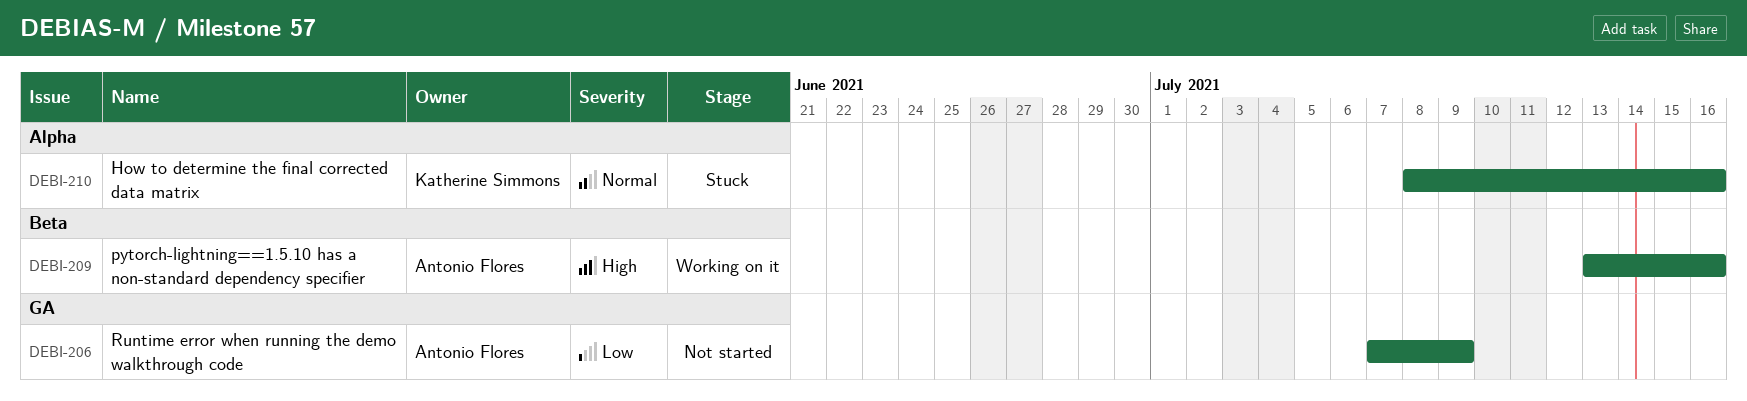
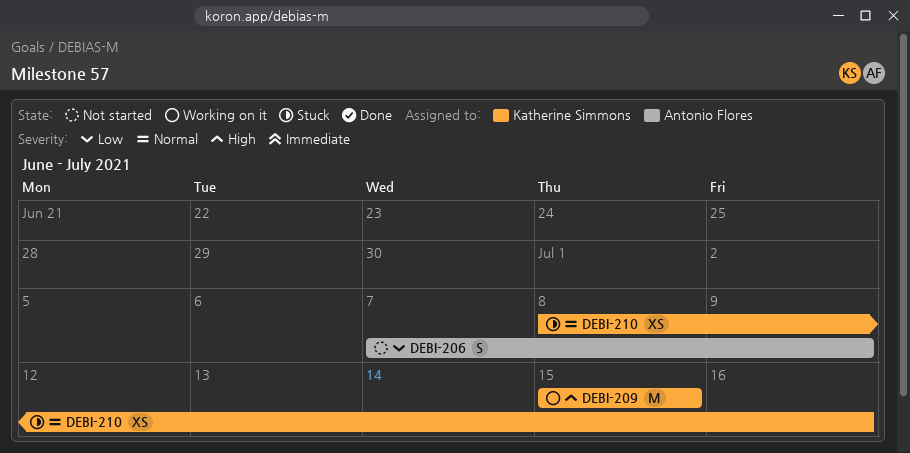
DEBI-209, owner: Antonio Flores -> Katherine Simmons
DEBI-209, start: Jul 13 -> Jul 15
DEBI-209, due: Jul 16 -> Jul 15

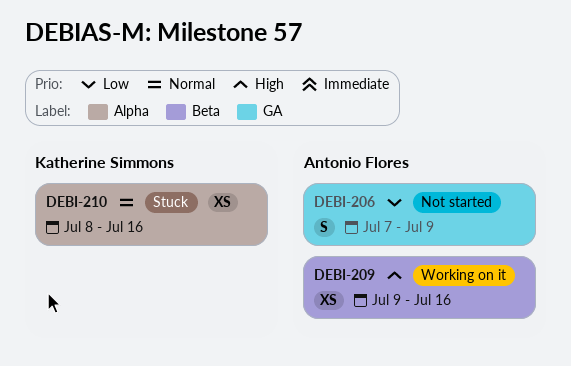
DEBI-209, owner: Katherine Simmons -> Antonio Flores
DEBI-209, estimate: M -> XS
DEBI-209, start: Jul 15 -> Jul 9
DEBI-209, due: Jul 15 -> Jul 16

